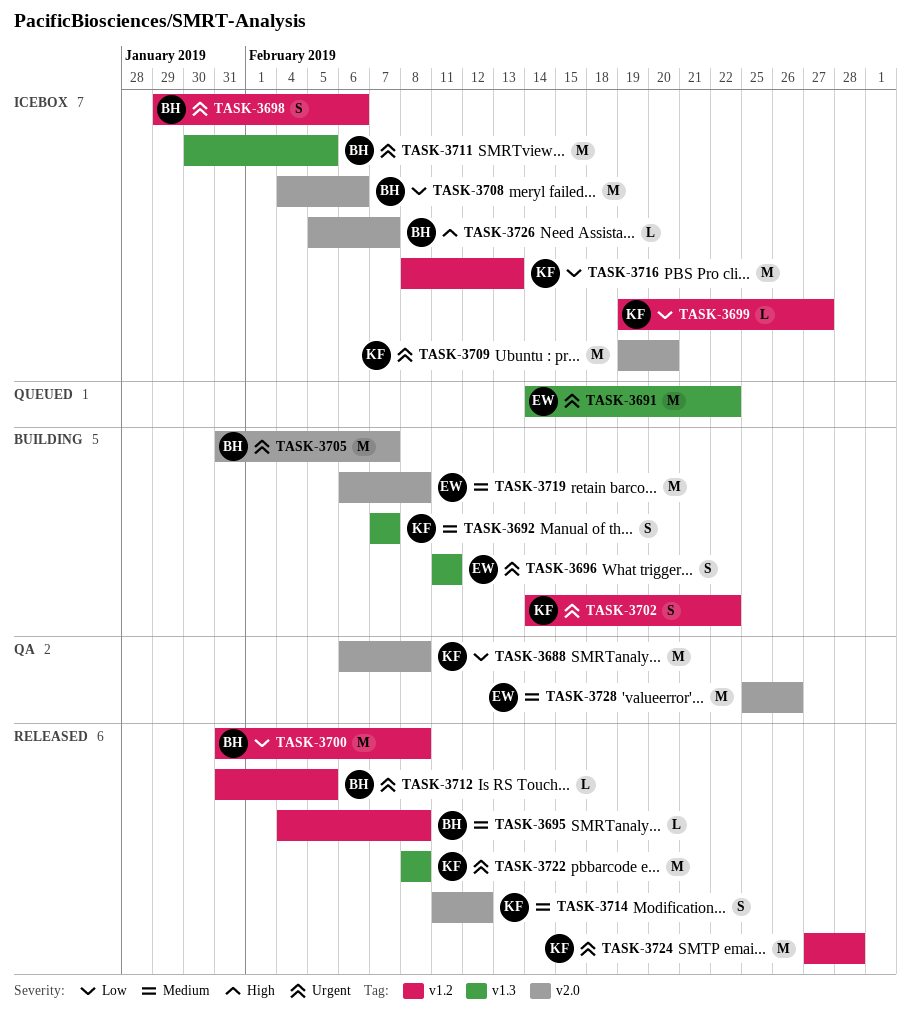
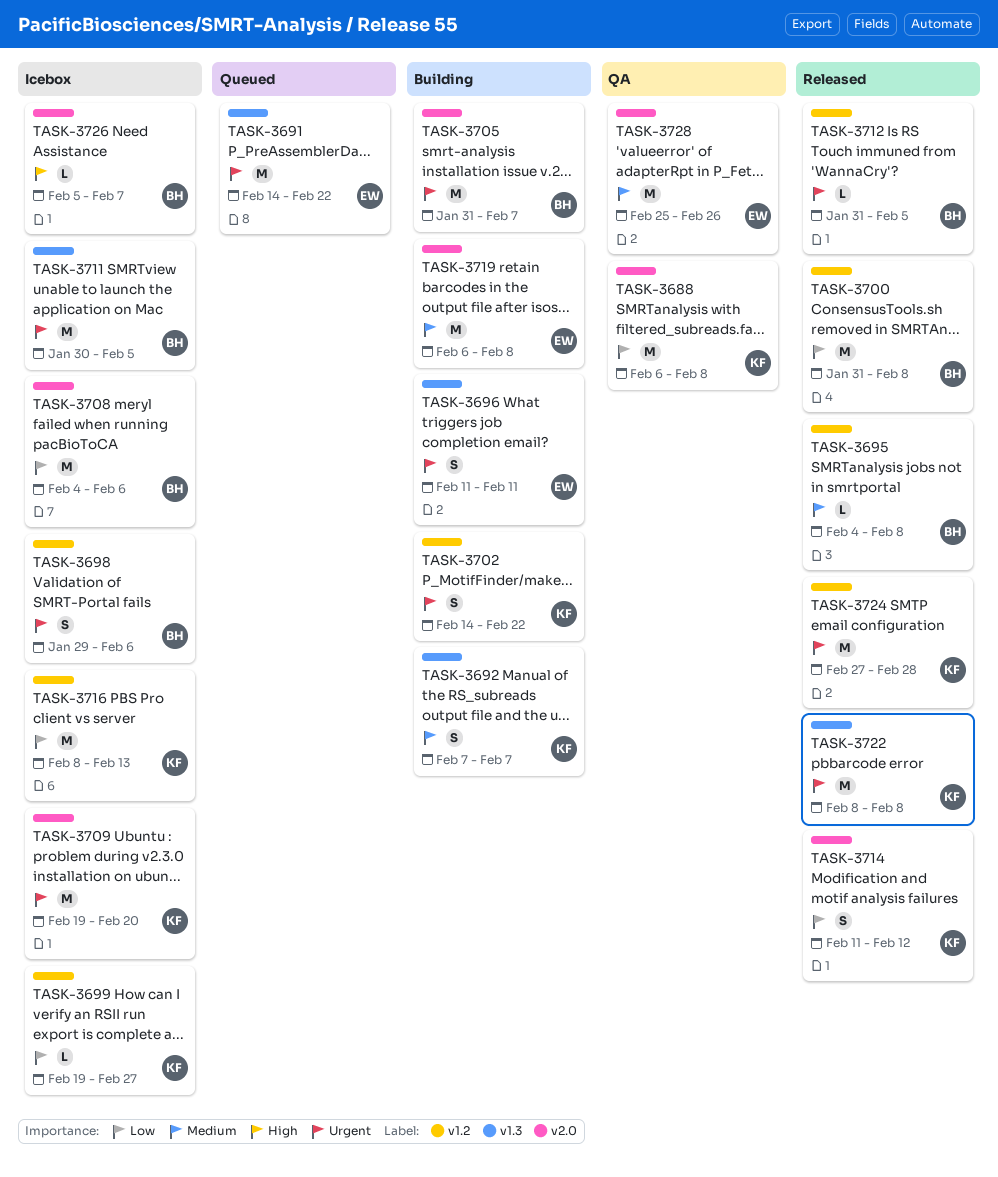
TASK-3714, priority: Medium -> Low

